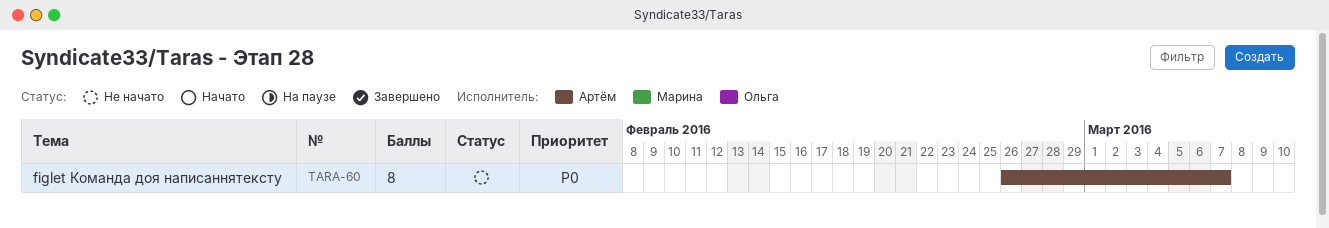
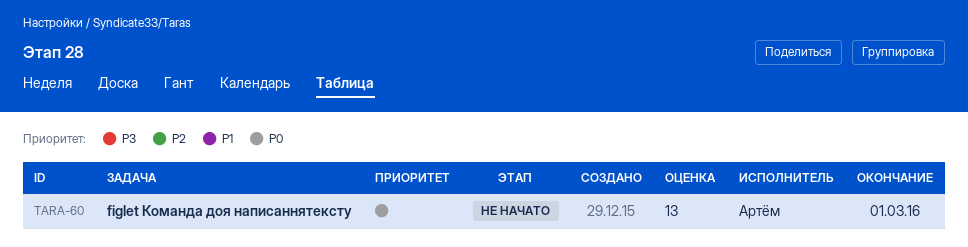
TARA-60, estimate: 8 -> 13
TARA-60, due: Mar 7 -> Mar 1

